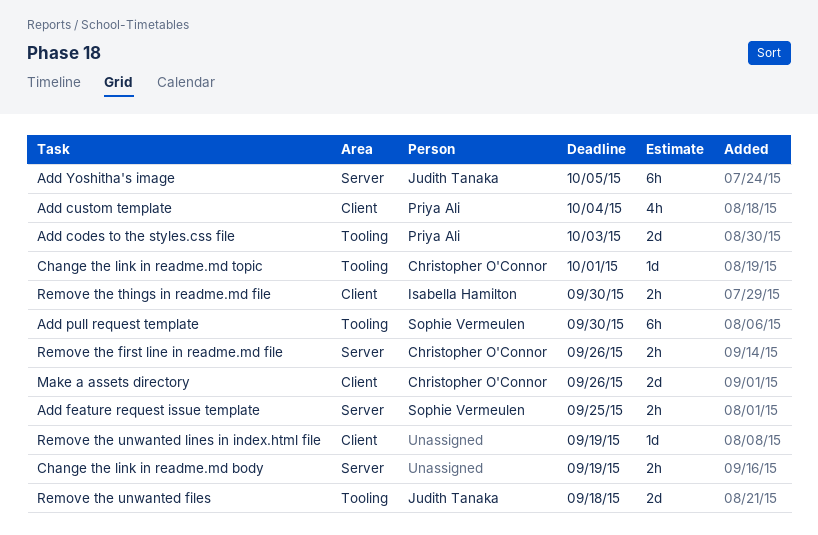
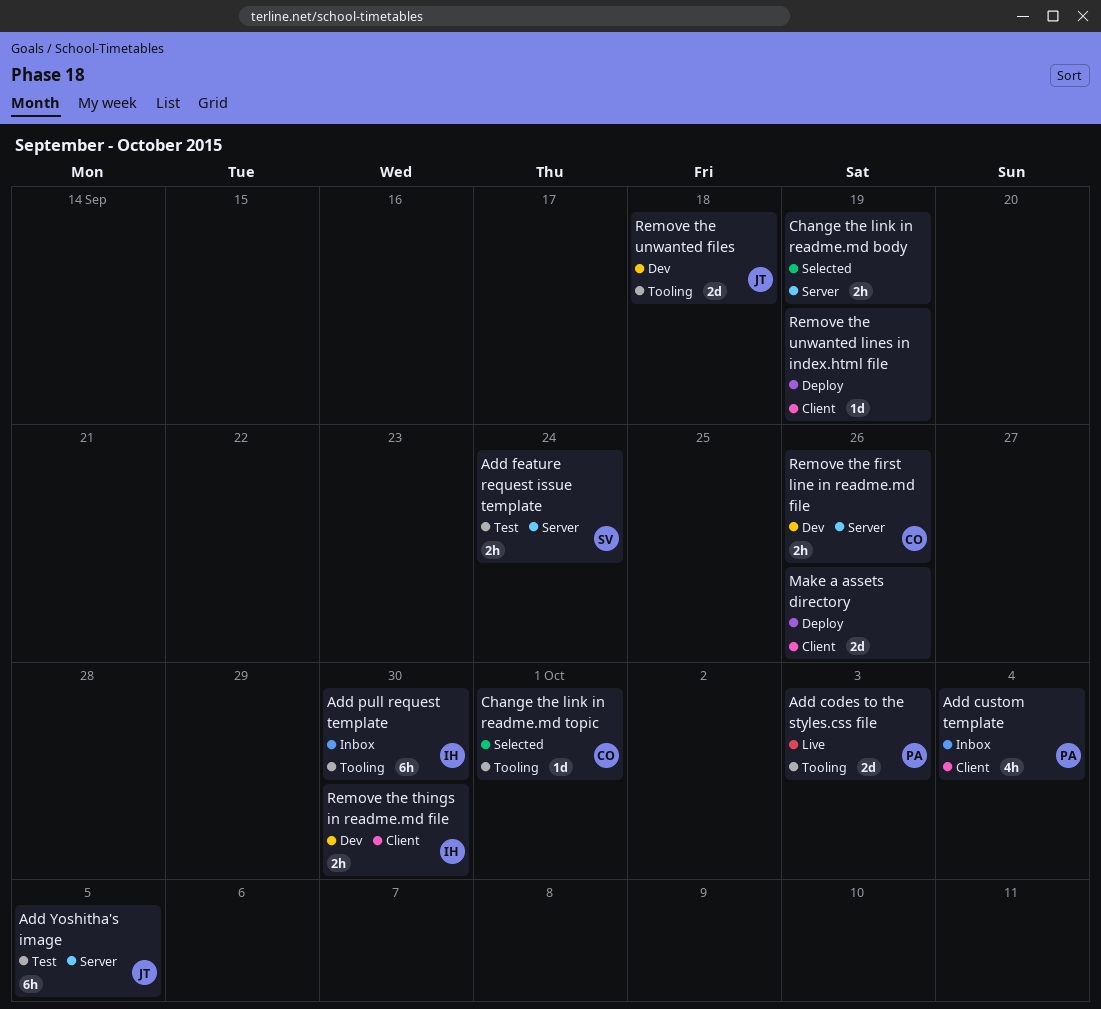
Add feature request issue template, due: Sep 25 -> Sep 24
Add pull request template, owner: Sophie Vermeulen -> Isabella Hamilton
Make a assets directory, owner: Christopher O'Connor -> none

